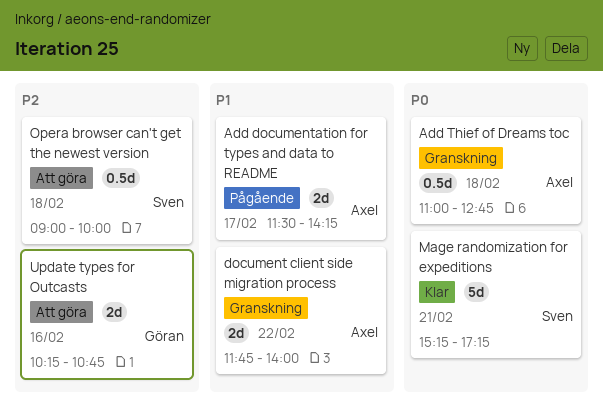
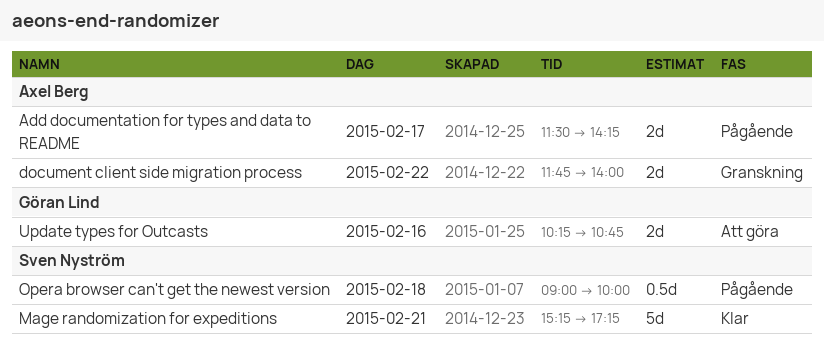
Add Thief of Dreams toc: present -> none
Opera browser can't get the newest version, status: Att göra -> Pågående

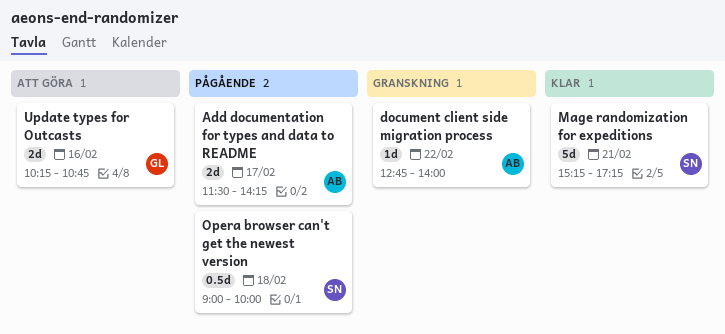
document client side migration process, estimate: 2d -> 1d
document client side migration process, begins: 11:45 -> 12:45

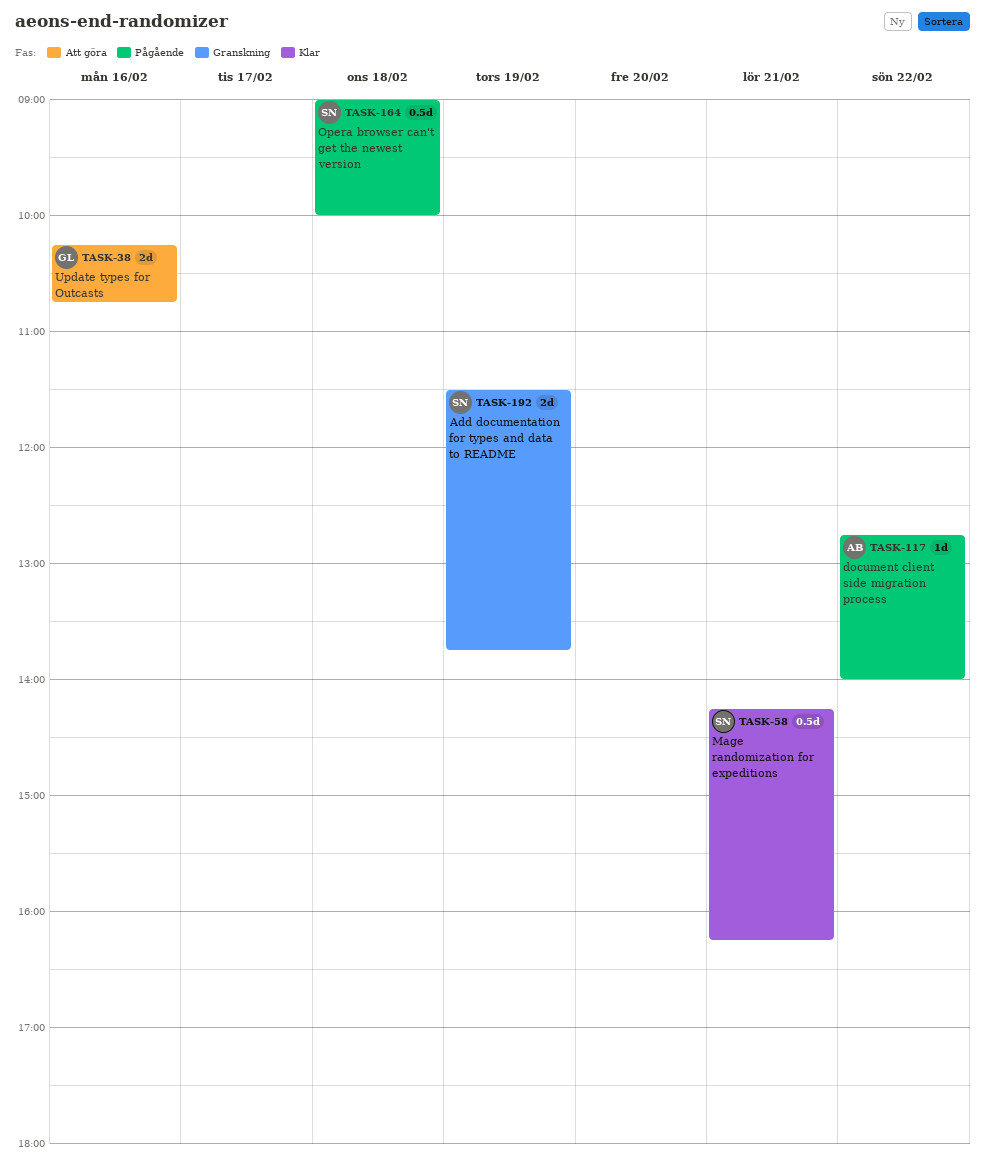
Add documentation for types and data to README, status: Pågående -> Granskning
Add documentation for types and data to README, owner: AB -> SN
Add documentation for types and data to README, day: Feb 17 -> Feb 19
Add documentation for types and data to README, ends: 14:15 -> 13:45
document client side migration process, status: Granskning -> Pågående
Mage randomization for expeditions, estimate: 5d -> 0.5d
Mage randomization for expeditions, begins: 15:15 -> 14:15
Mage randomization for expeditions, ends: 17:15 -> 16:15

